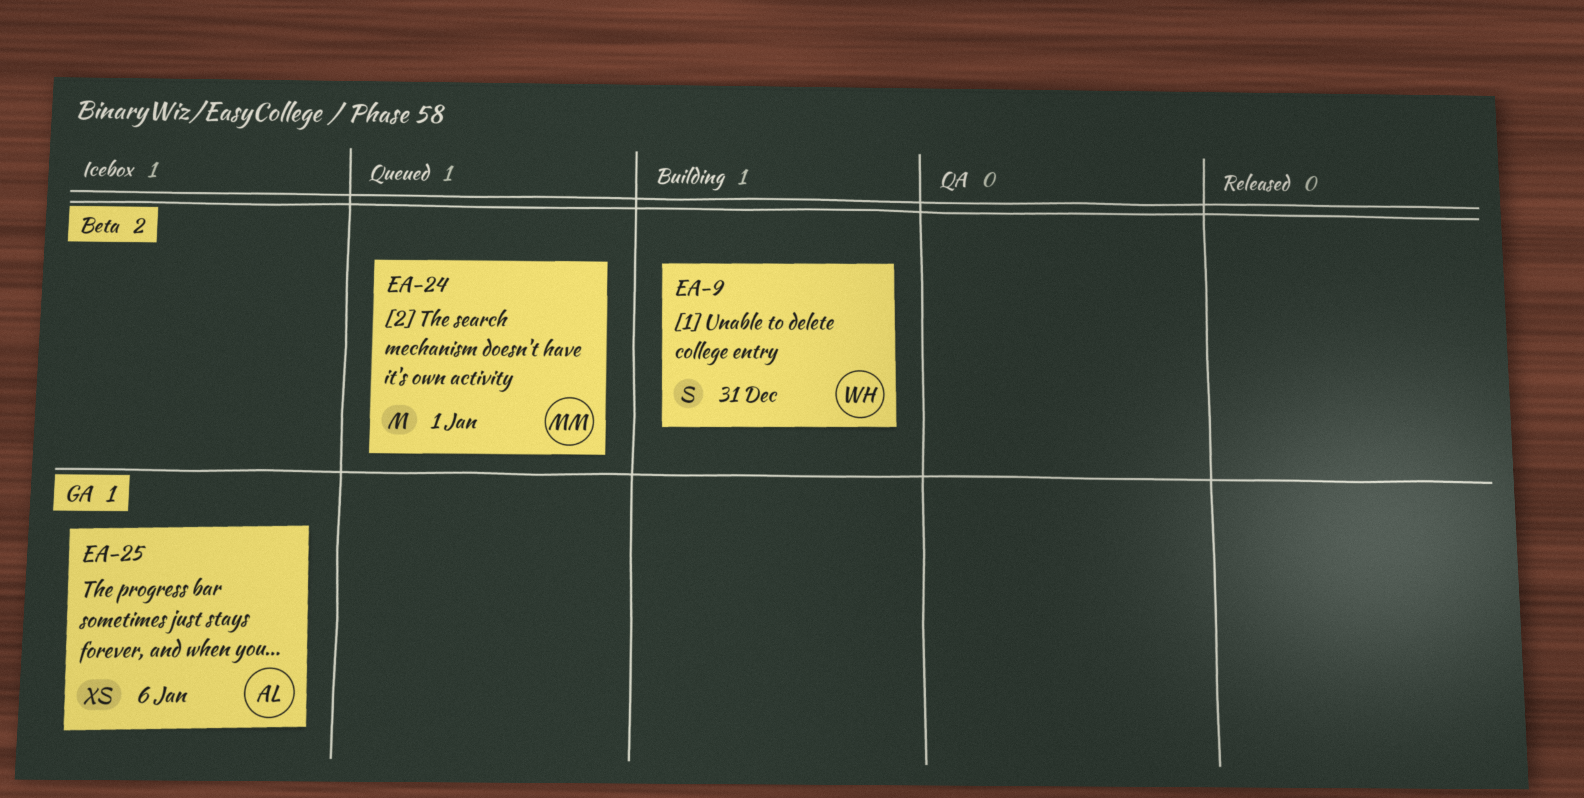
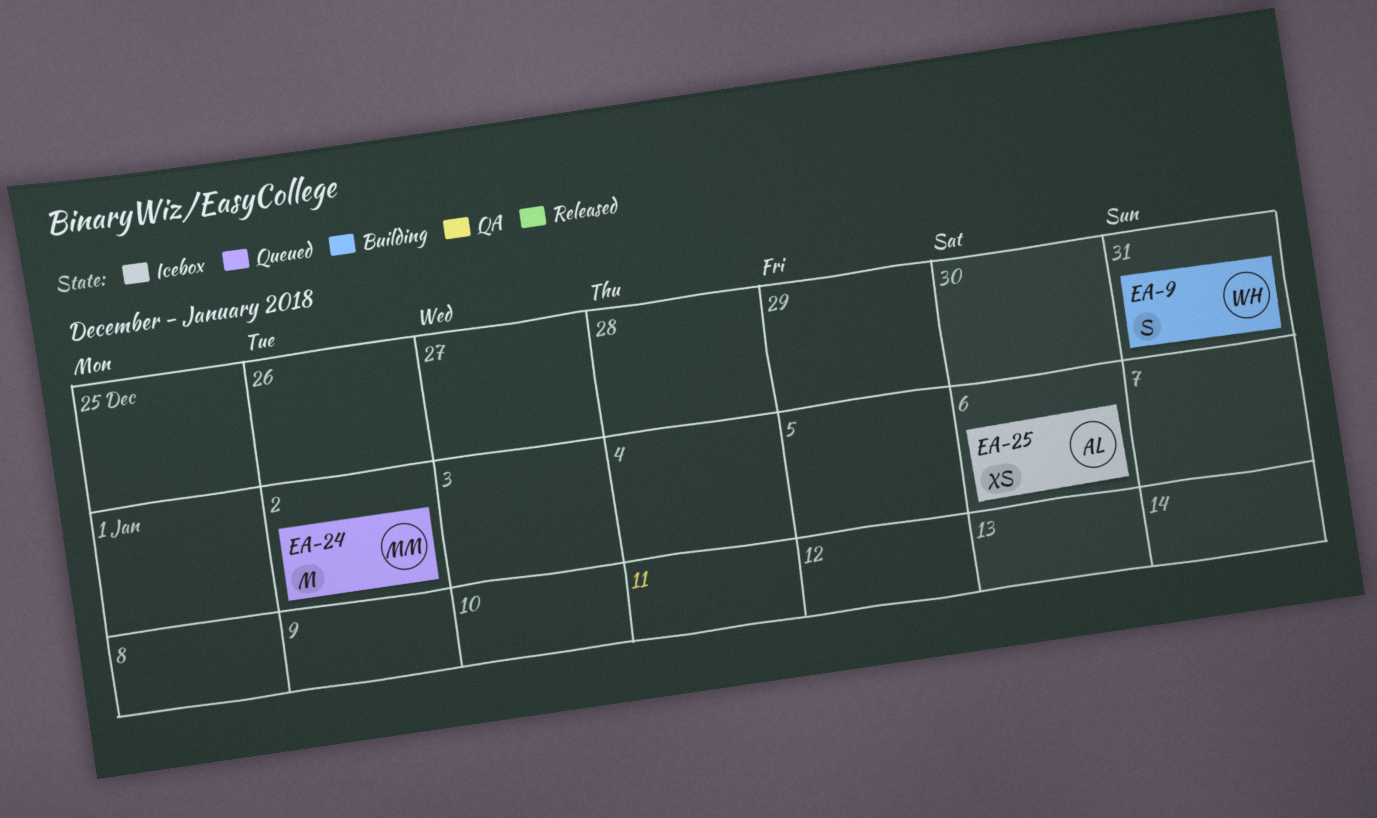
EA-24, due: Jan 1 -> Jan 2

